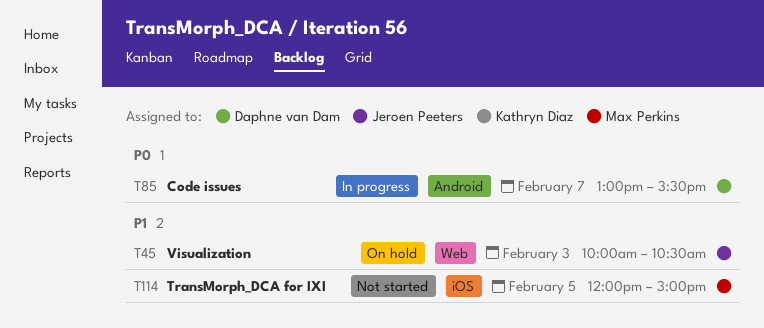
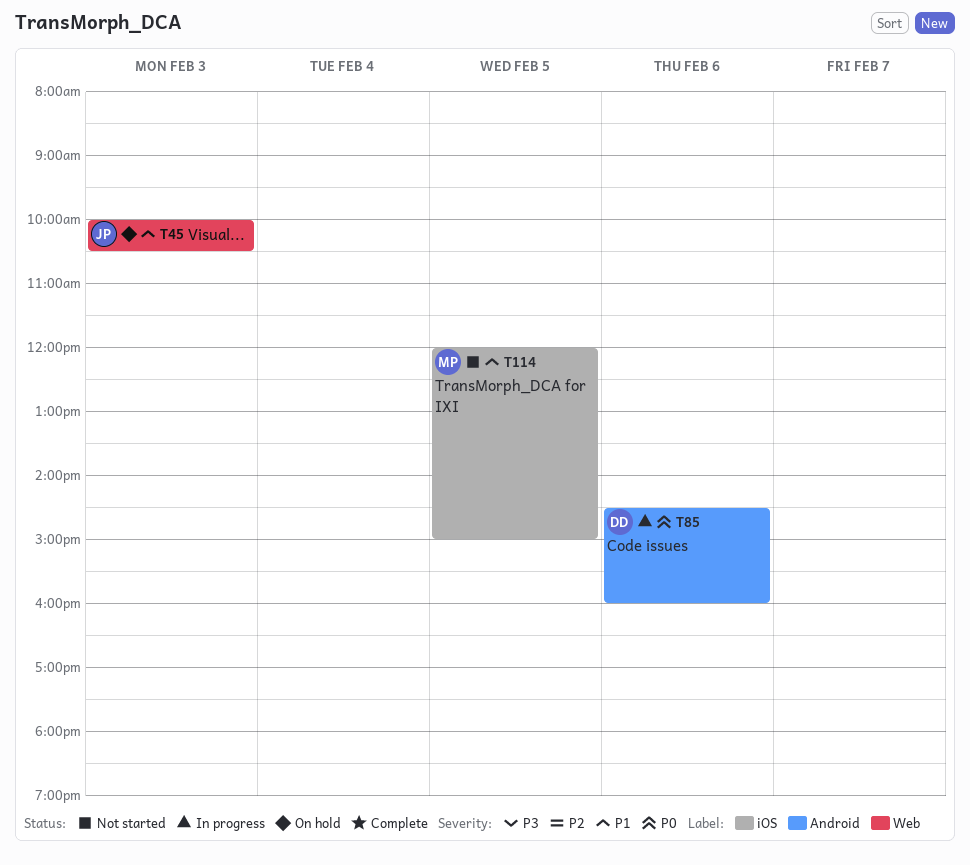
T85, day: Feb 7 -> Feb 6
T85, begins: 13:00 -> 14:30
T85, ends: 15:30 -> 16:00

